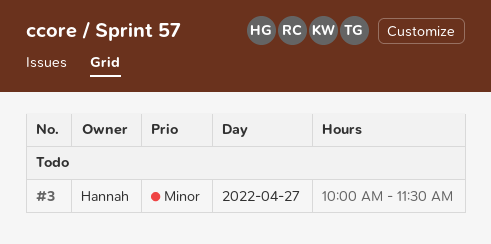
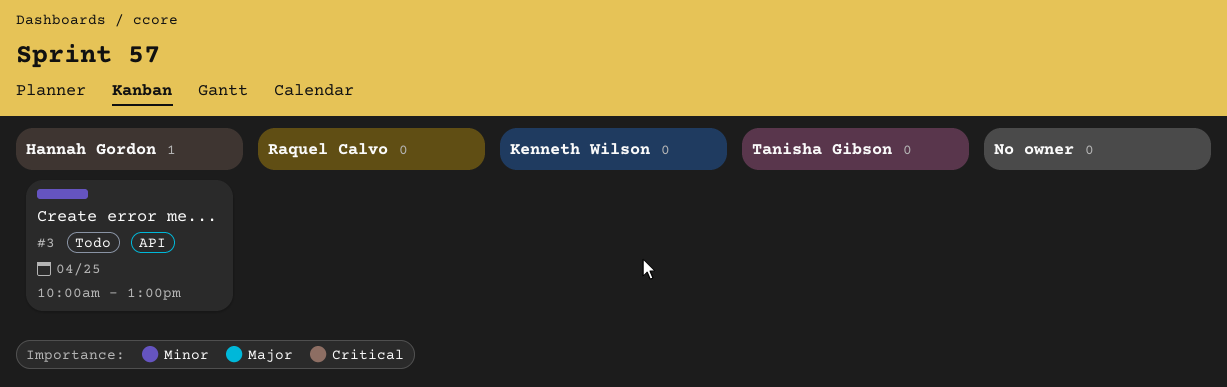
#3, day: Apr 27 -> Apr 25
#3, ends: 11:30 -> 13:00

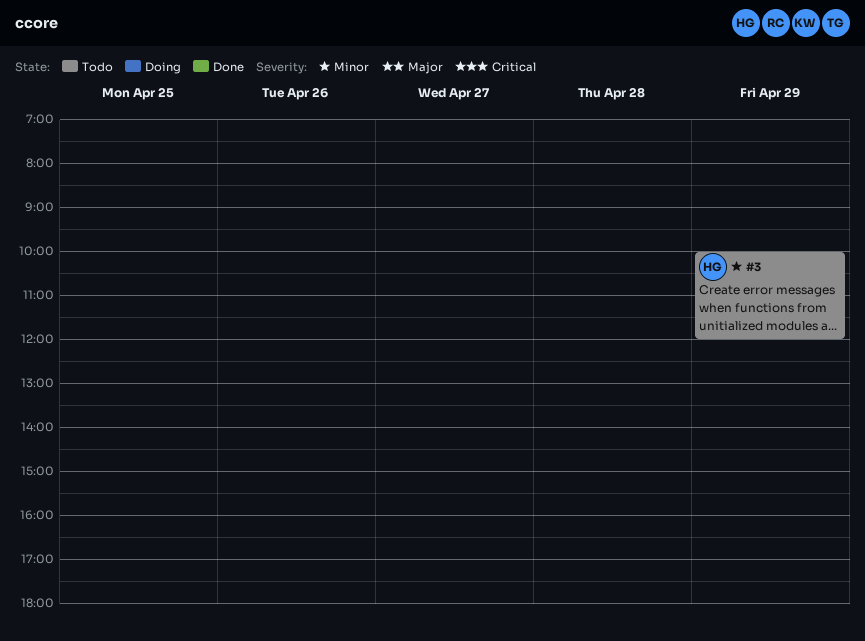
#3, day: Apr 25 -> Apr 29
#3, ends: 13:00 -> 12:00

